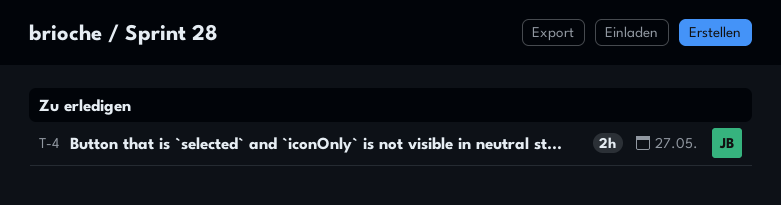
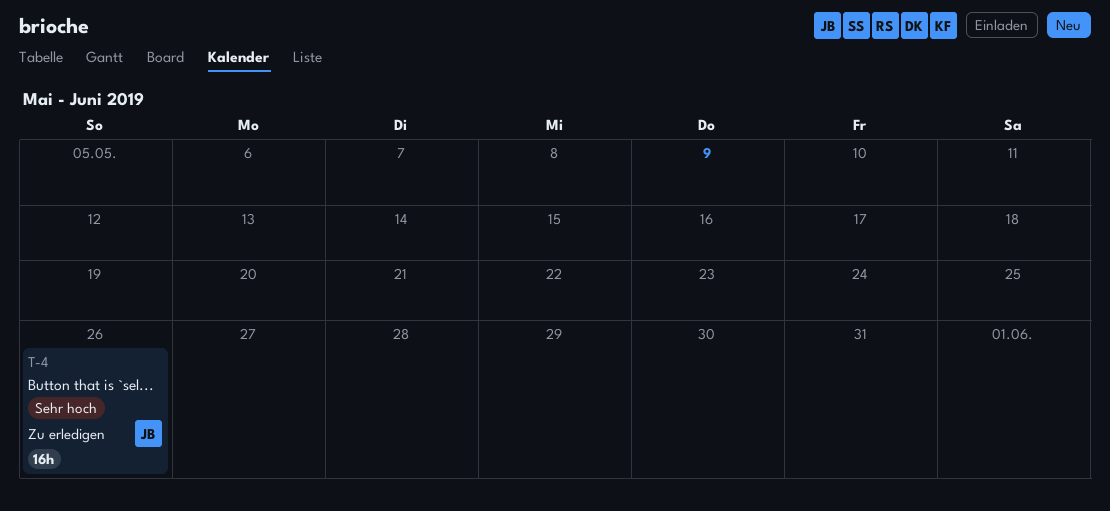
T-4, estimate: 2h -> 16h
T-4, due: May 27 -> May 26

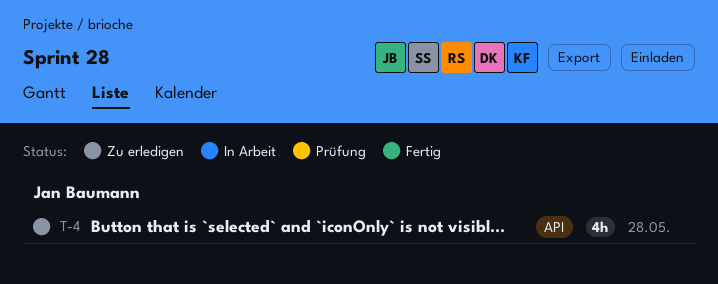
T-4, estimate: 16h -> 4h
T-4, due: May 26 -> May 28

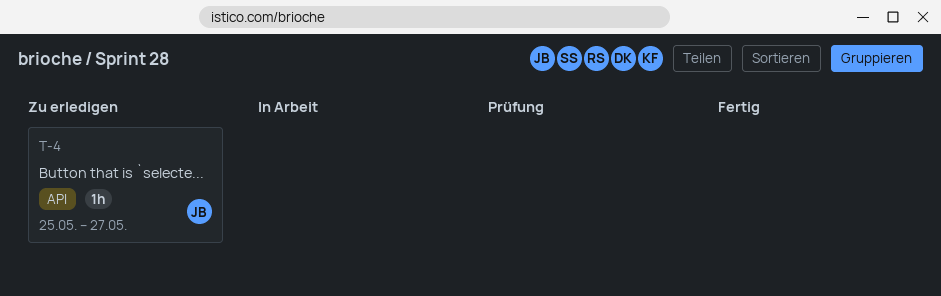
T-4, estimate: 4h -> 1h
T-4, due: May 28 -> May 27

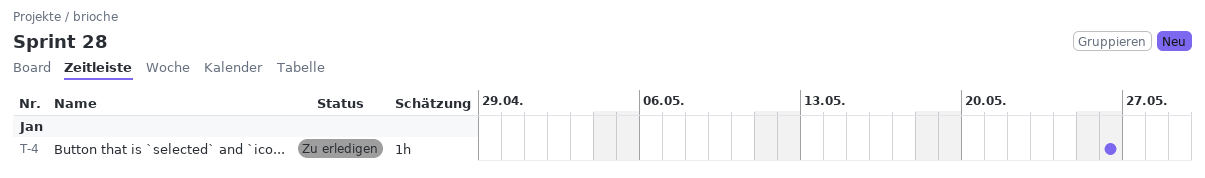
T-4, start: May 25 -> May 26
T-4, due: May 27 -> May 26

